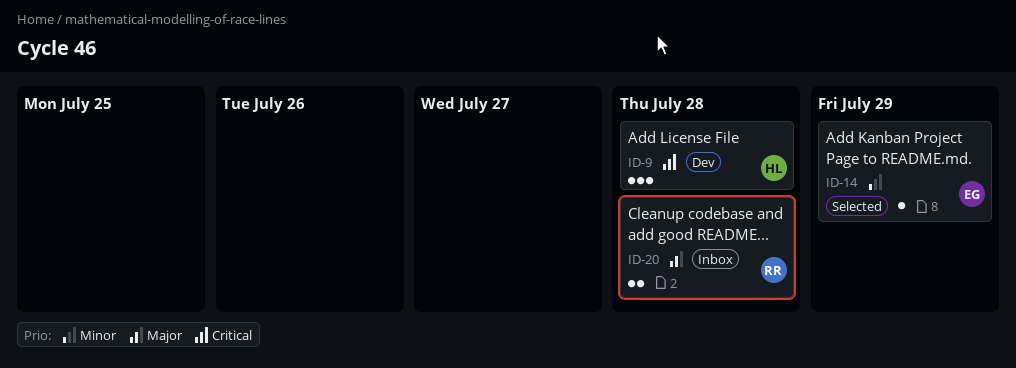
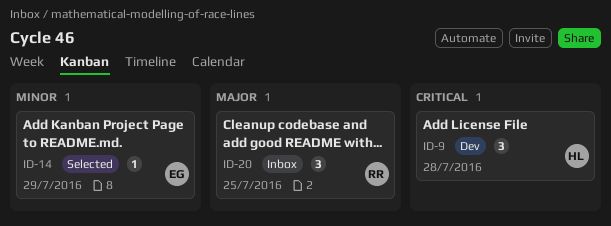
ID-20, estimate: 2 -> 3
ID-20, due: Jul 28 -> Jul 25

